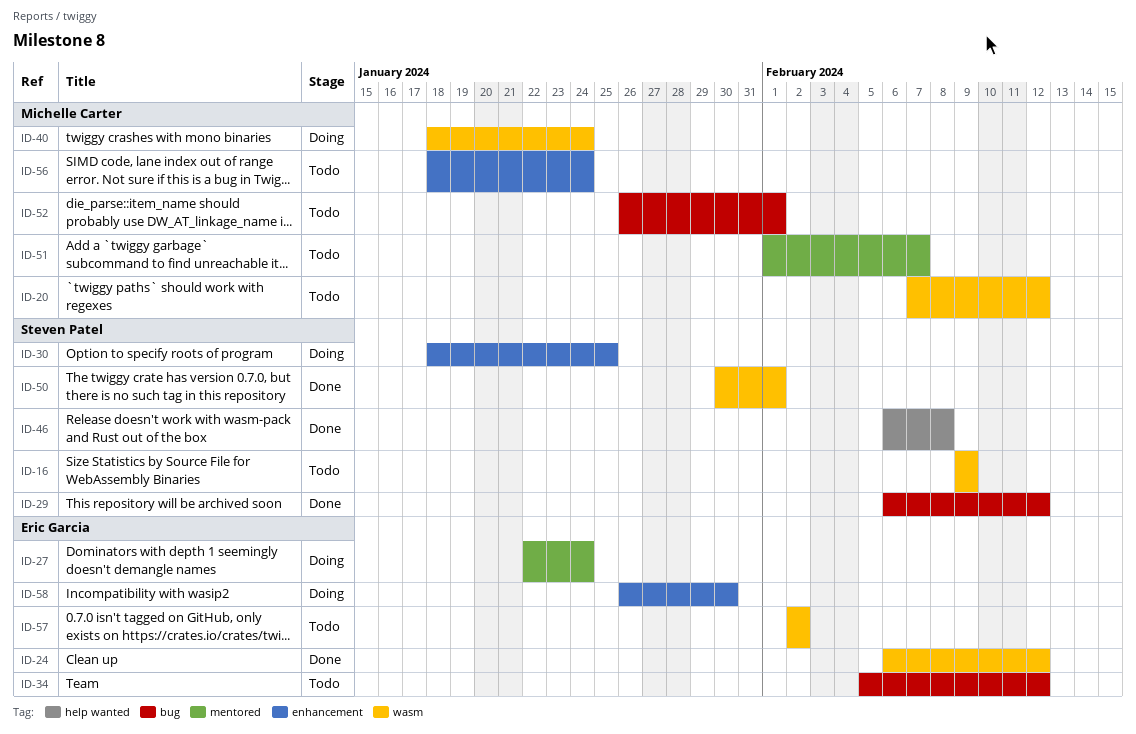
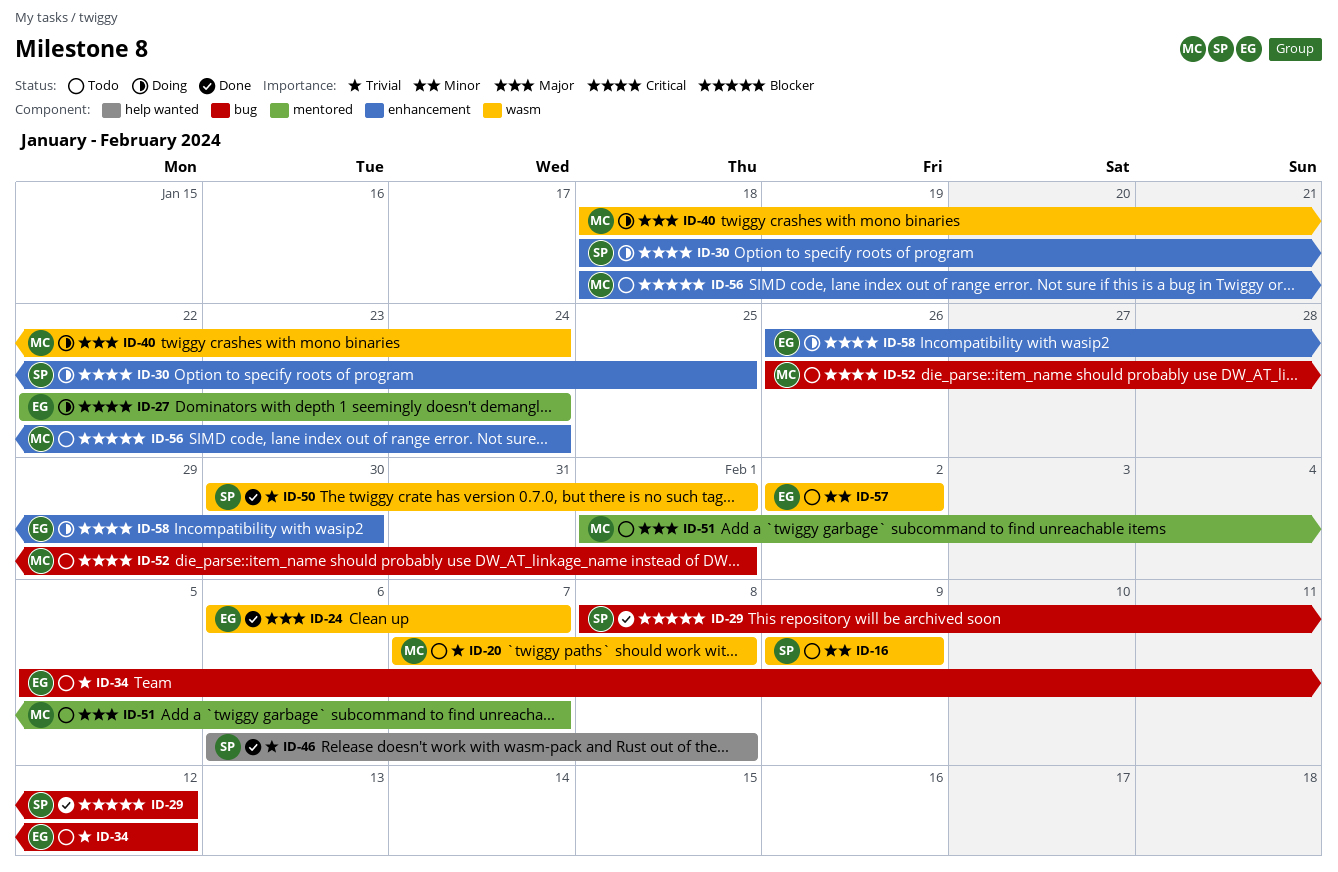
ID-20, due: Feb 12 -> Feb 8
ID-24, due: Feb 12 -> Feb 7
ID-29, start: Feb 6 -> Feb 8

